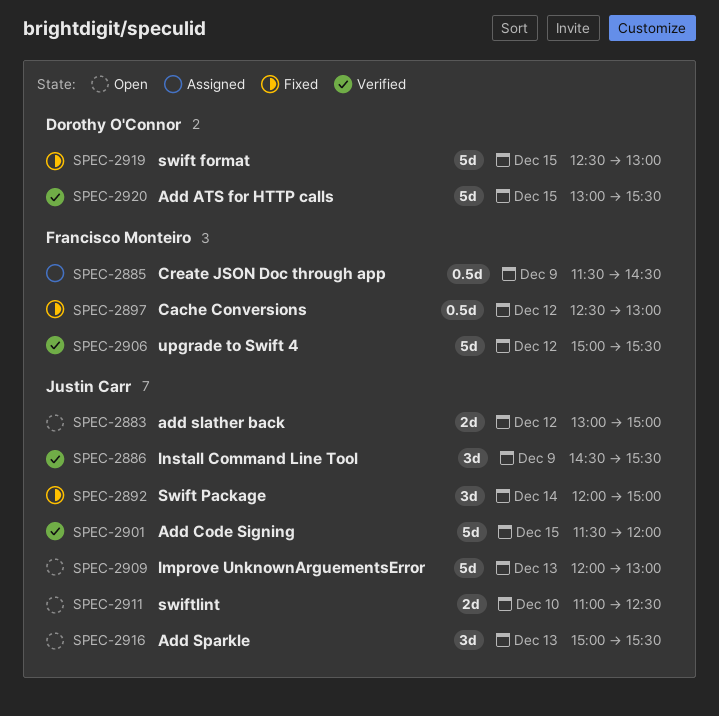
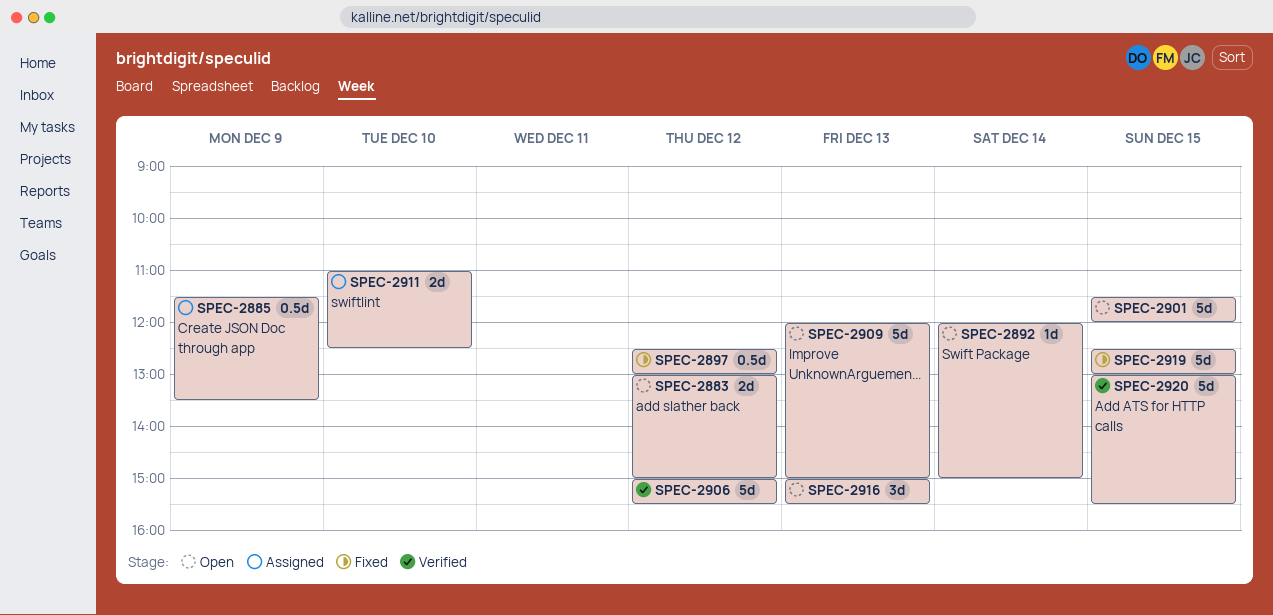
SPEC-2885, ends: 14:30 -> 13:30
SPEC-2886: present -> none
SPEC-2892, status: Fixed -> Open
SPEC-2892, estimate: 3d -> 1d
SPEC-2901, status: Verified -> Open
SPEC-2909, ends: 13:00 -> 15:00
SPEC-2911, status: Open -> Assigned

